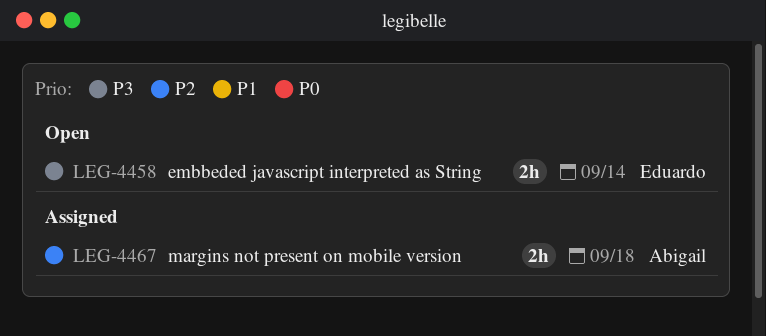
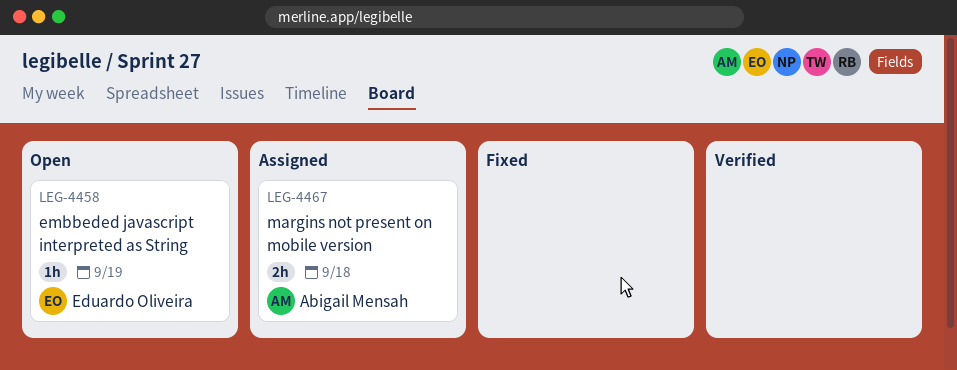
LEG-4458, estimate: 2h -> 1h
LEG-4458, due: Sep 14 -> Sep 19

